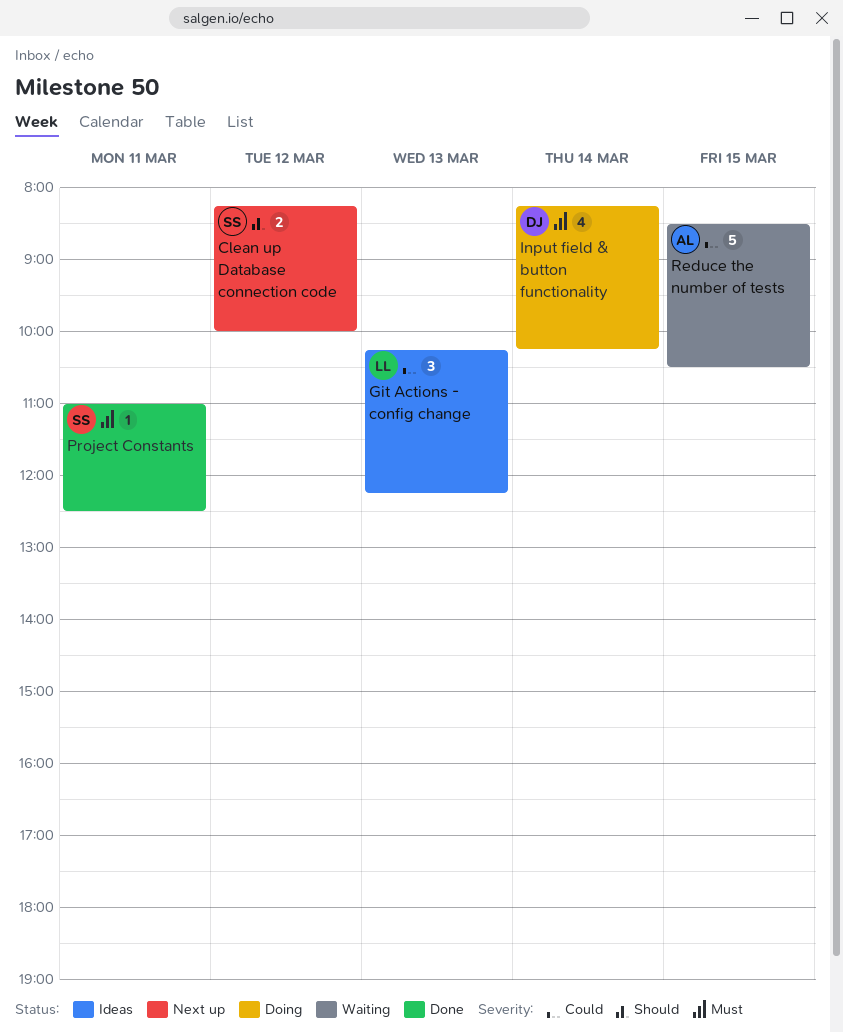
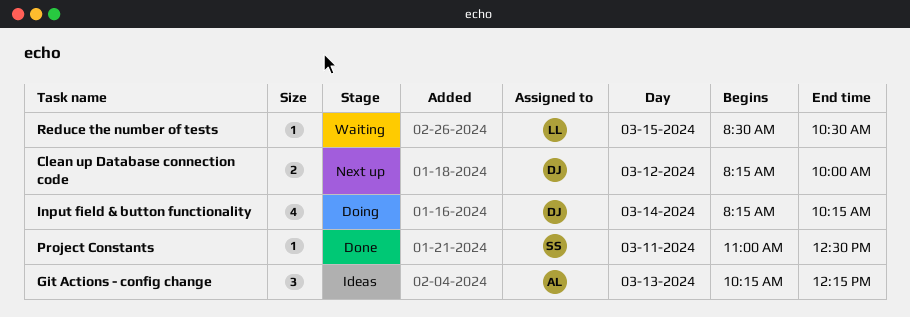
Clean up Database connection code, owner: SS -> DJ
Git Actions - config change, owner: LL -> AL
Reduce the number of tests, owner: AL -> LL
Reduce the number of tests, estimate: 5 -> 1

